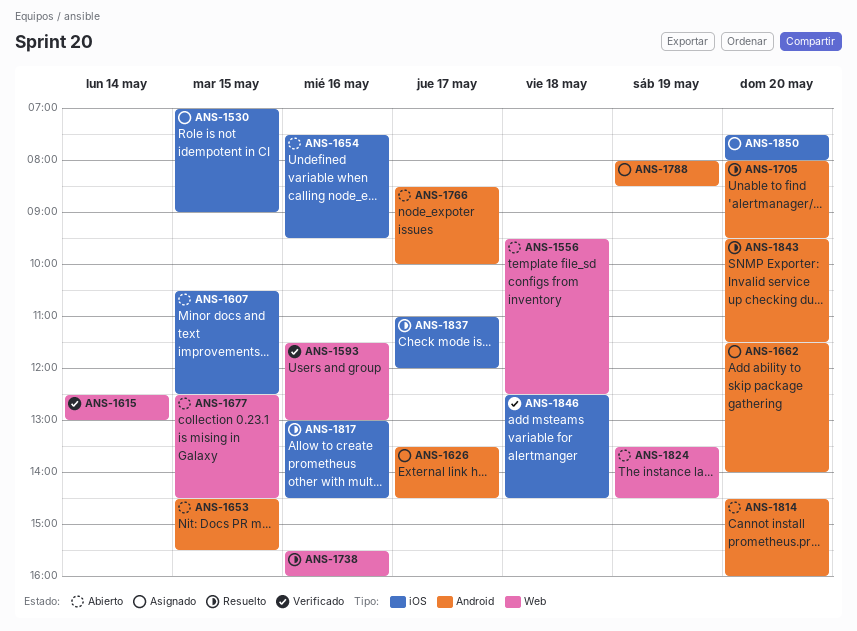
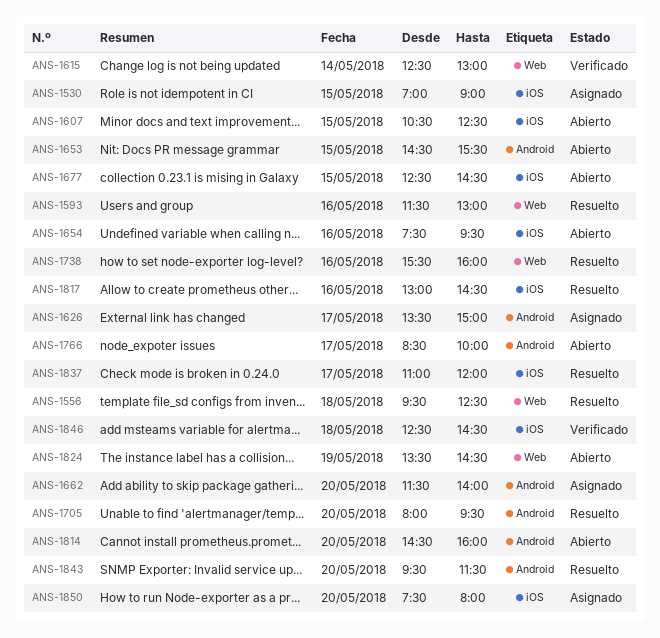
ANS-1556, status: Abierto -> Resuelto
ANS-1593, status: Verificado -> Resuelto
ANS-1626, ends: 14:30 -> 15:00
ANS-1677, label: Web -> iOS
ANS-1788: present -> none

